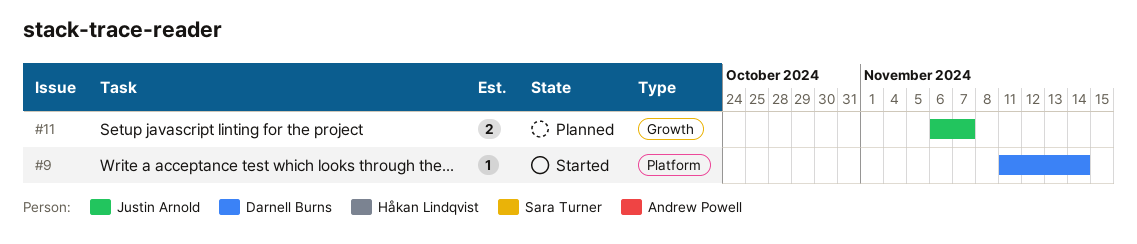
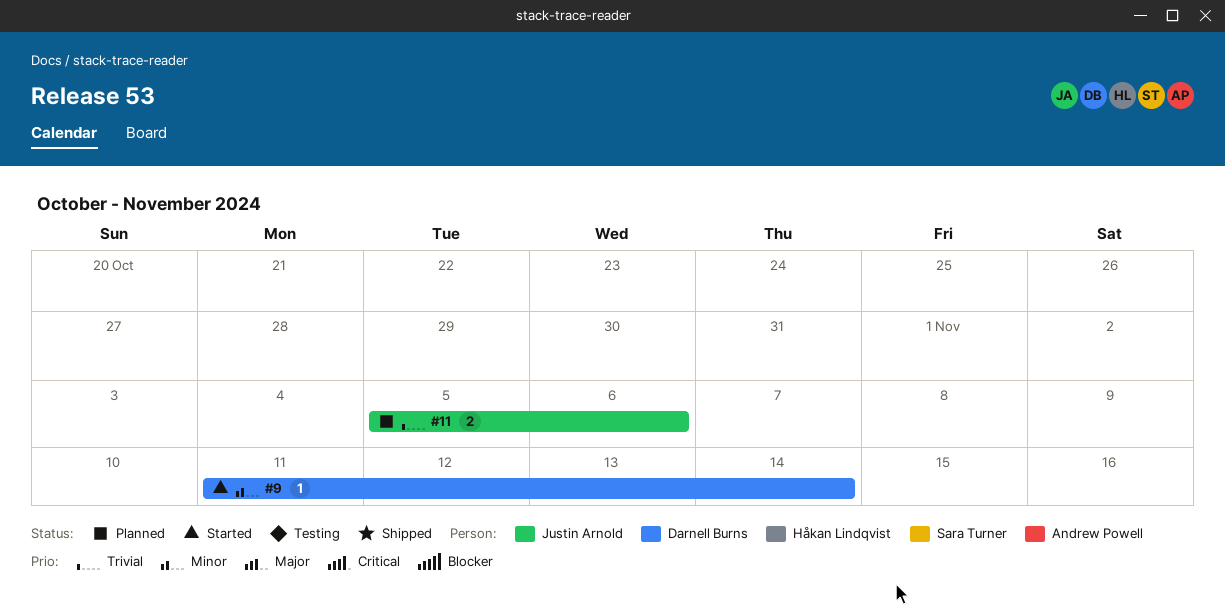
#11, start: Nov 6 -> Nov 5
#11, due: Nov 7 -> Nov 6

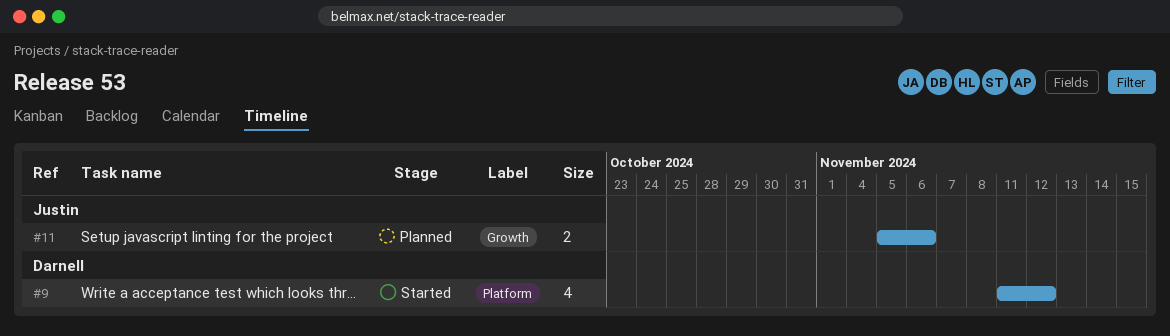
#9, estimate: 1 -> 4
#9, due: Nov 14 -> Nov 12

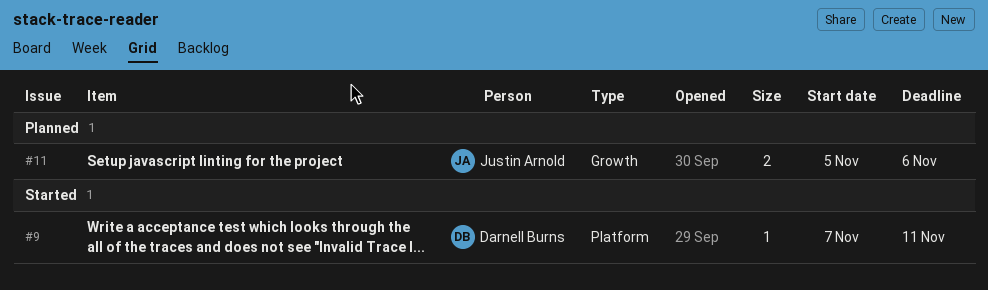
#9, estimate: 4 -> 1
#9, start: Nov 11 -> Nov 7
#9, due: Nov 12 -> Nov 11

